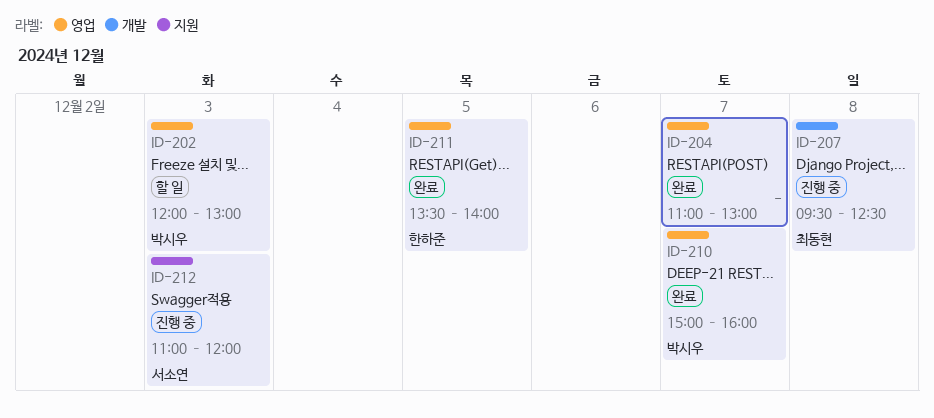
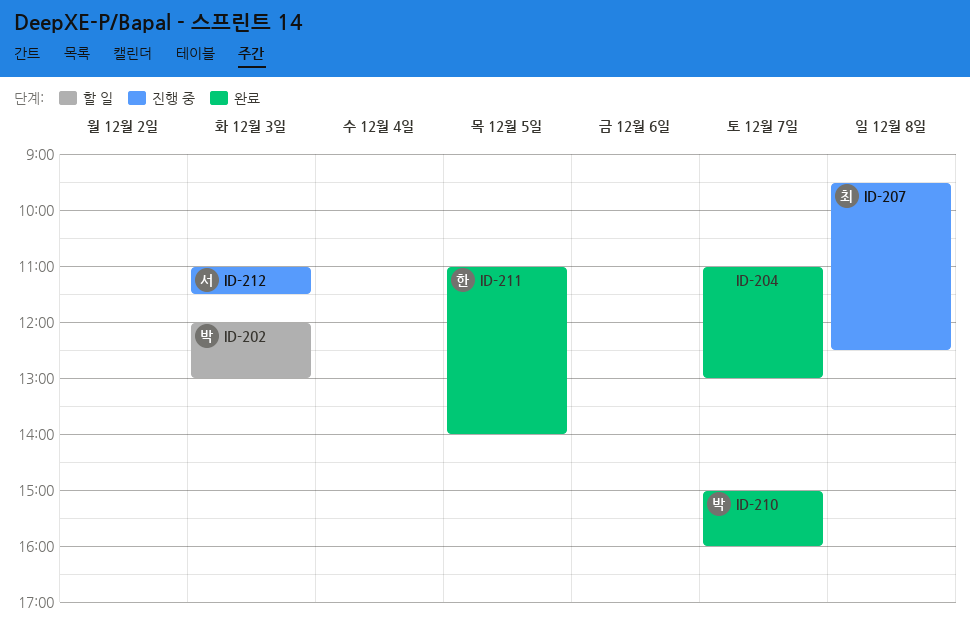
ID-211, begins: 13:30 -> 11:00
ID-212, ends: 12:00 -> 11:30

